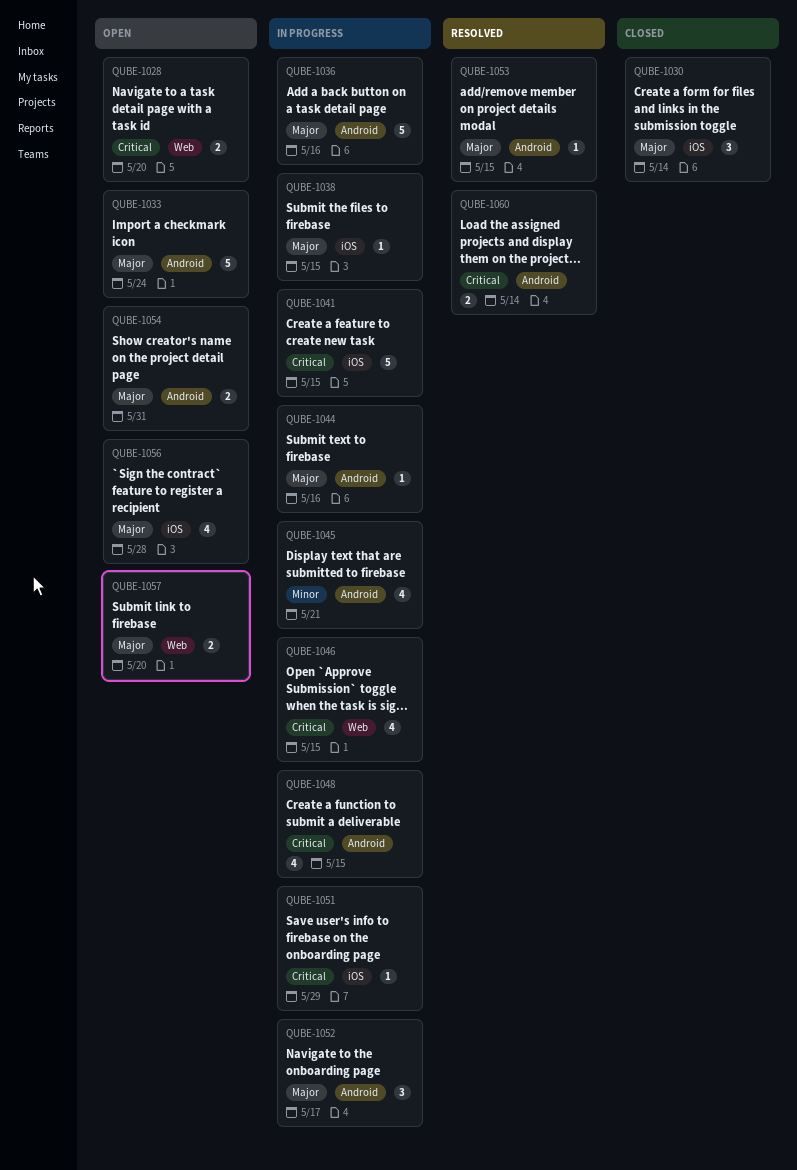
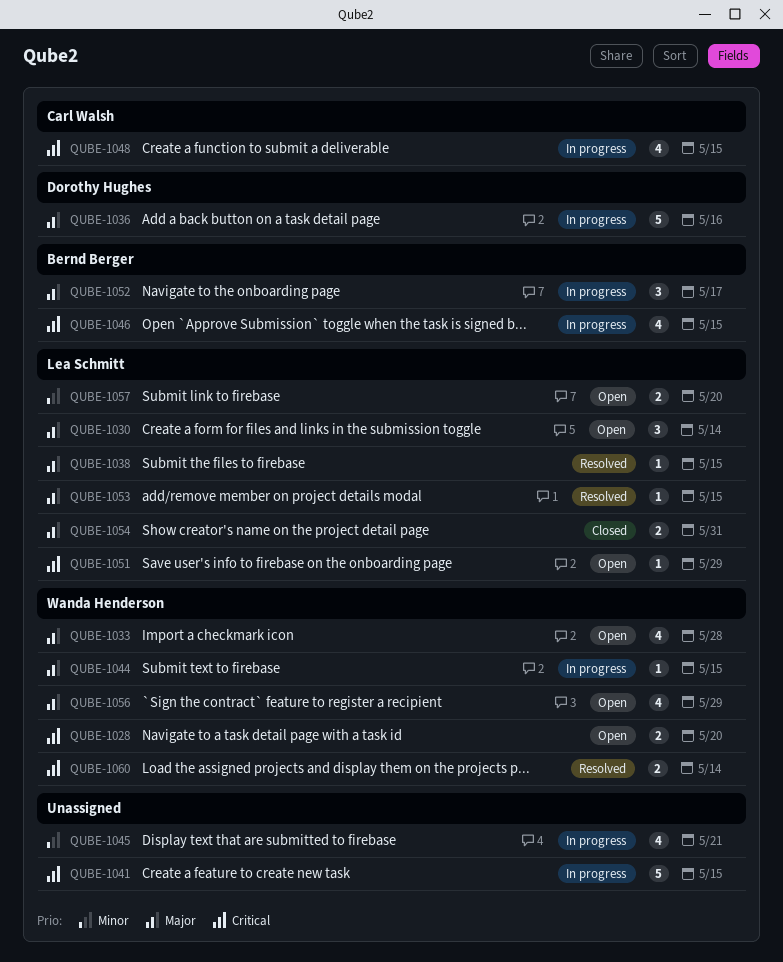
QUBE-1030, status: Closed -> Open
QUBE-1033, estimate: 5 -> 4
QUBE-1033, due: May 24 -> May 28
QUBE-1038, status: In progress -> Resolved
QUBE-1044, due: May 16 -> May 15
QUBE-1051, status: In progress -> Open
QUBE-1054, status: Open -> Closed
QUBE-1056, due: May 28 -> May 29
QUBE-1057, priority: Major -> Minor

